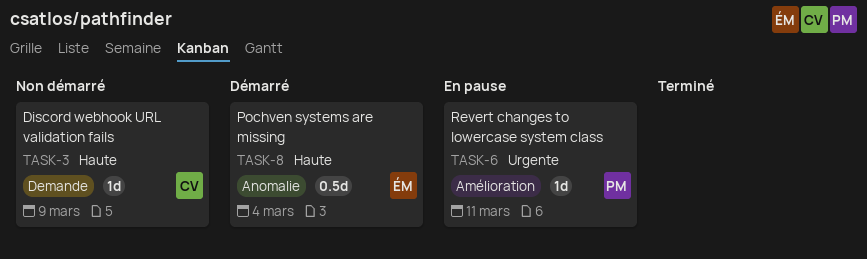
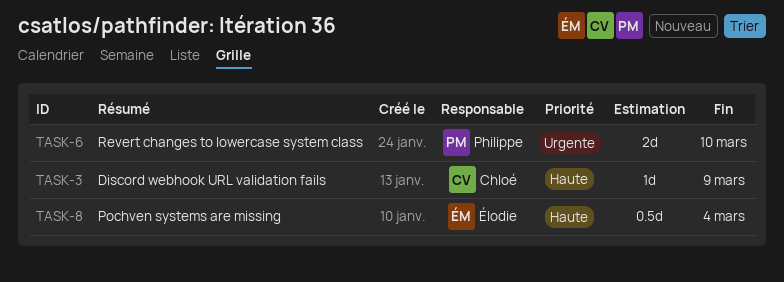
TASK-6, estimate: 1d -> 2d
TASK-6, due: Mar 11 -> Mar 10

